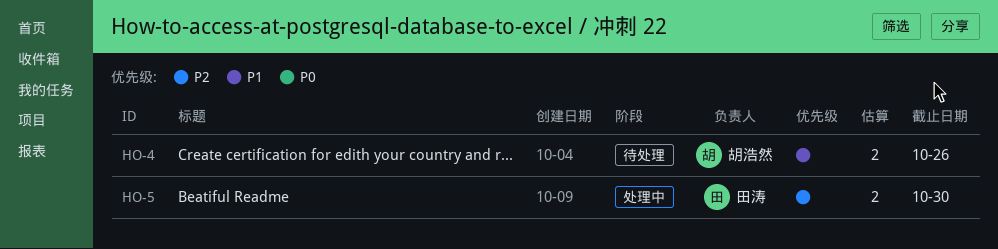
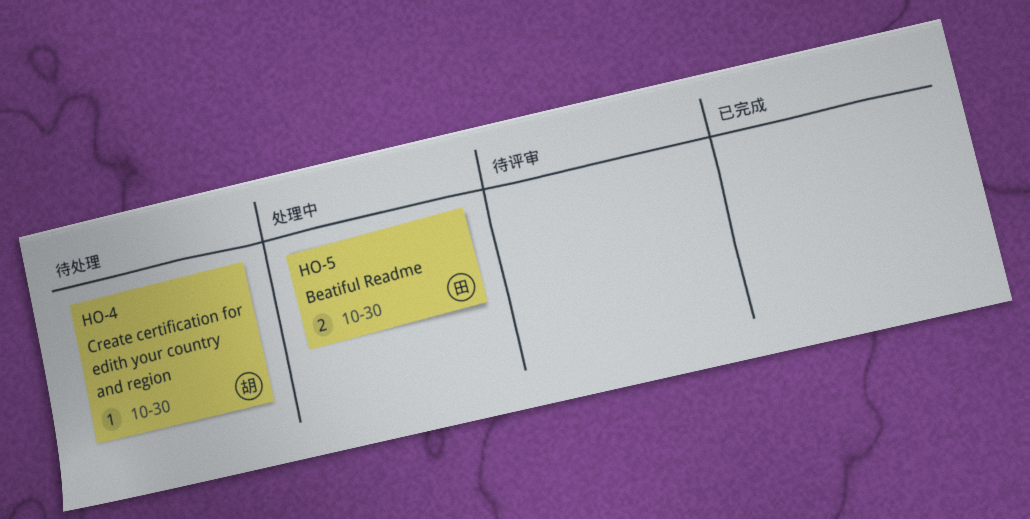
HO-4, estimate: 2 -> 1
HO-4, due: Oct 26 -> Oct 30

